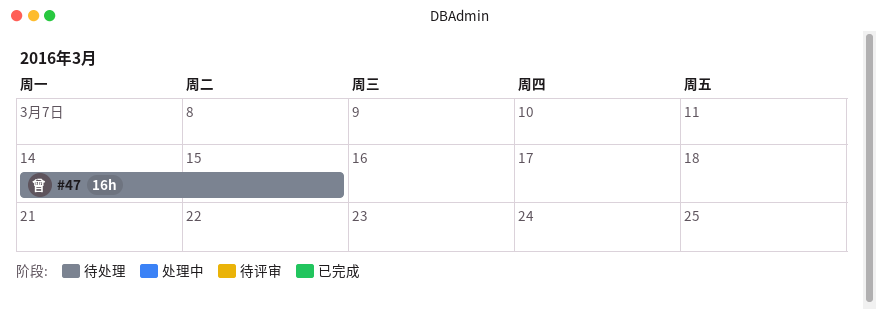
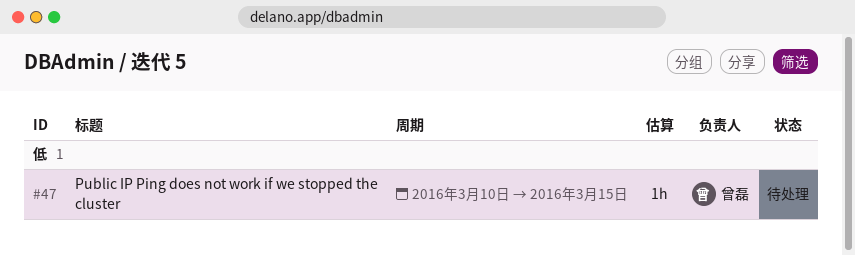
#47, estimate: 16h -> 1h
#47, start: Mar 14 -> Mar 10

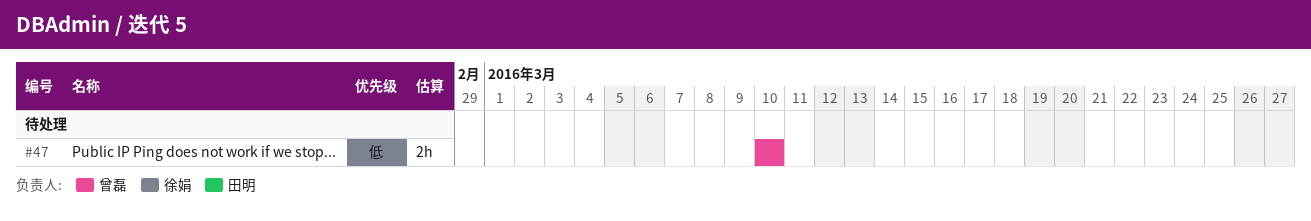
#47, estimate: 1h -> 2h
#47, due: Mar 15 -> Mar 10

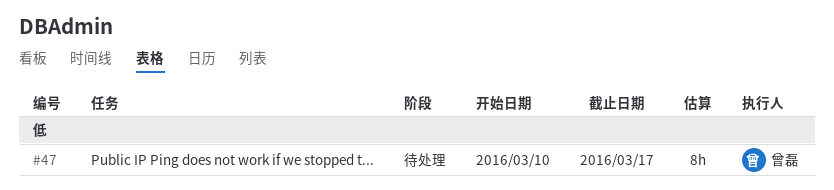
#47, estimate: 2h -> 8h
#47, due: Mar 10 -> Mar 17

